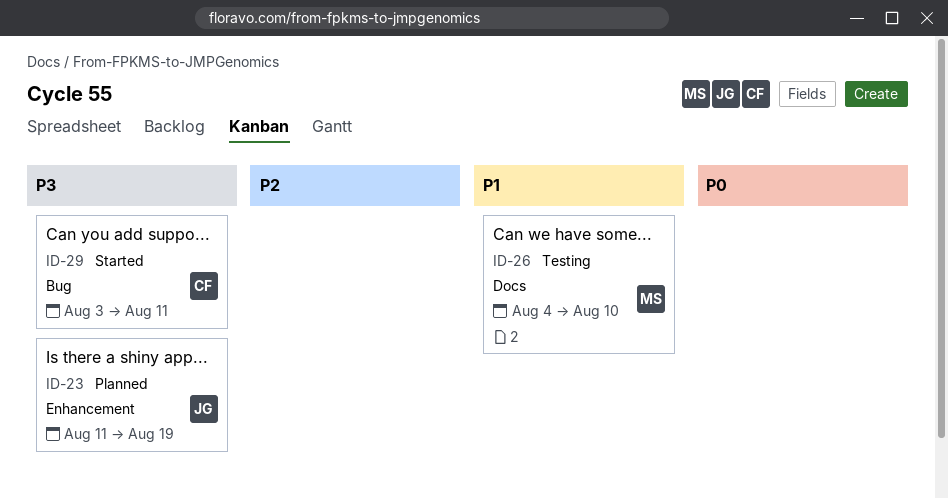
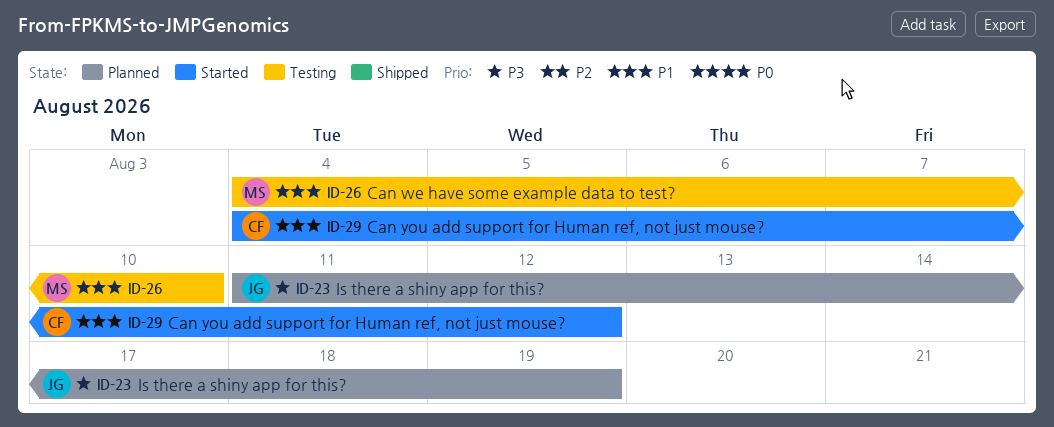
ID-29, priority: P3 -> P1
ID-29, start: Aug 3 -> Aug 4
ID-29, due: Aug 11 -> Aug 12

